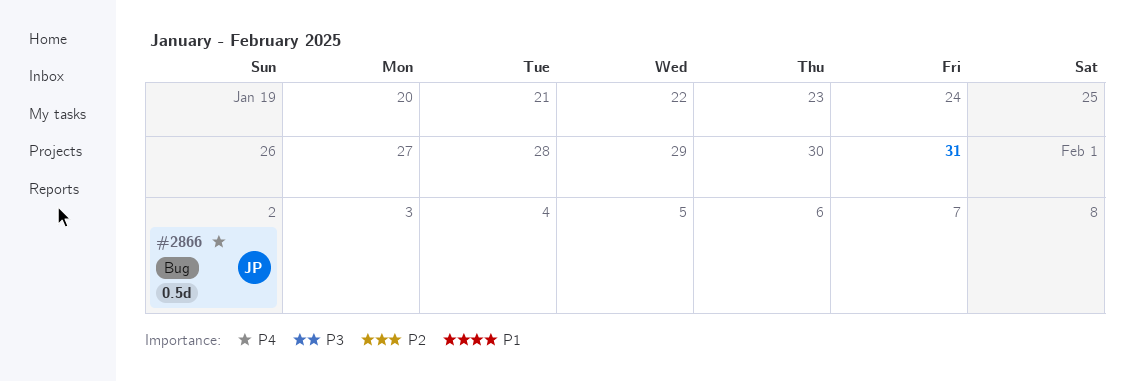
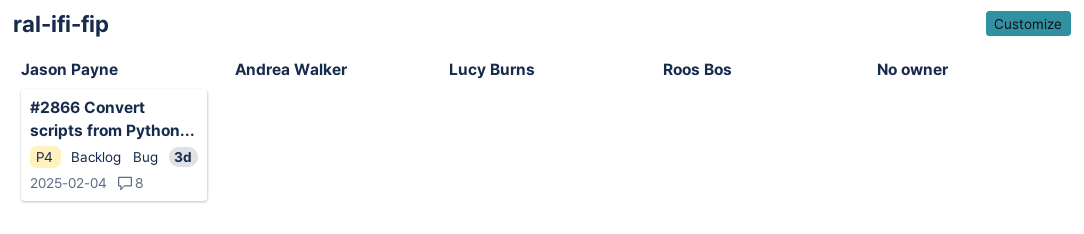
#2866, estimate: 0.5d -> 3d
#2866, due: Feb 2 -> Feb 4

